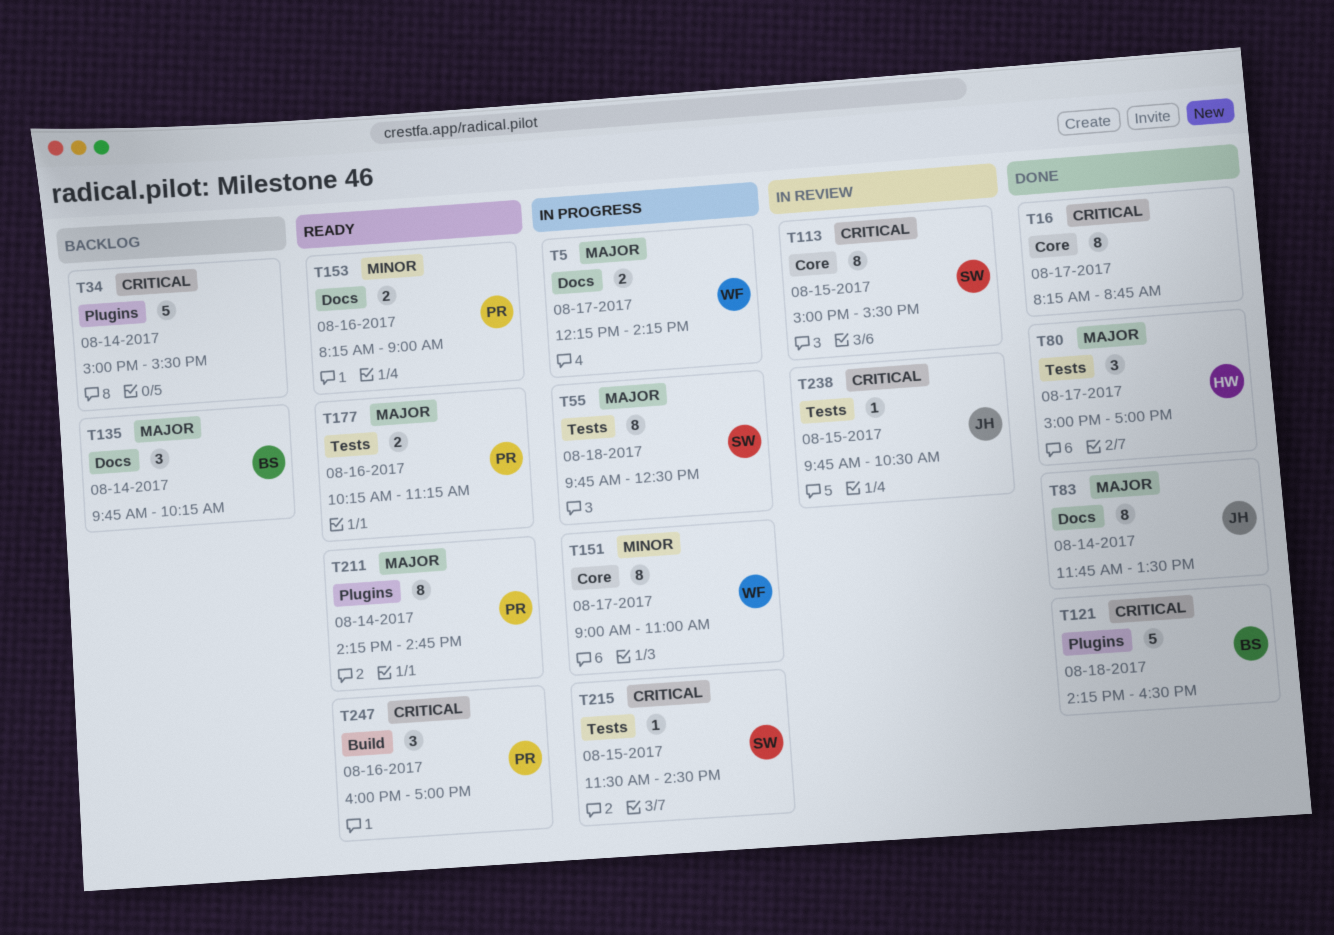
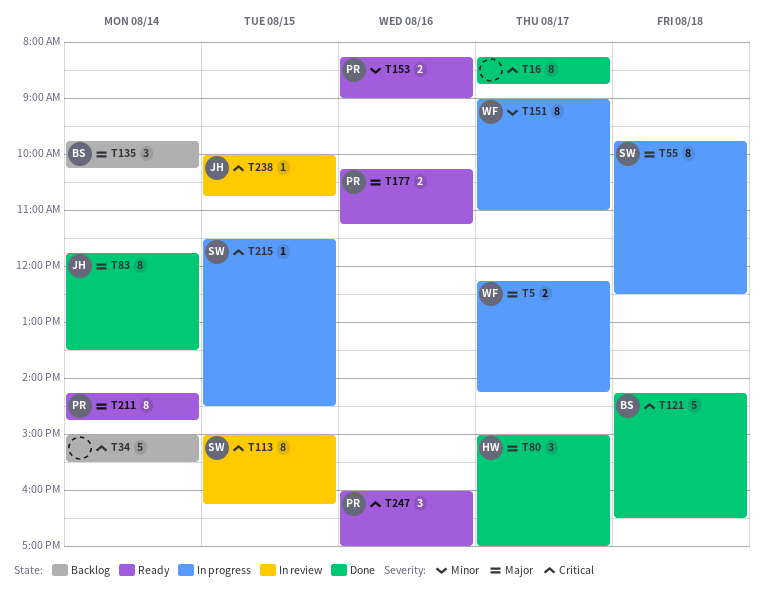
T113, ends: 15:30 -> 16:15
T238, begins: 09:45 -> 10:00
T238, ends: 10:30 -> 10:45

